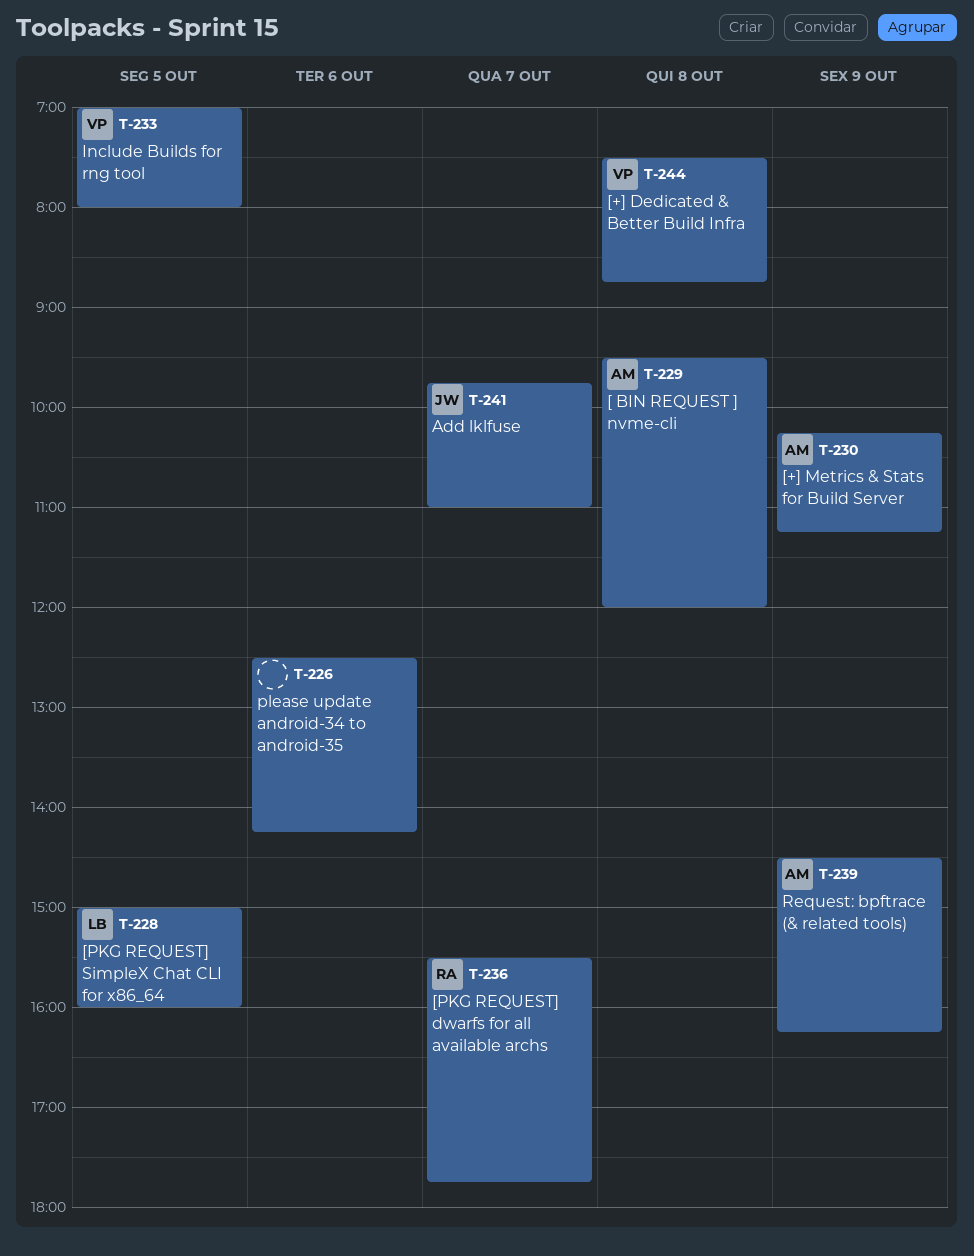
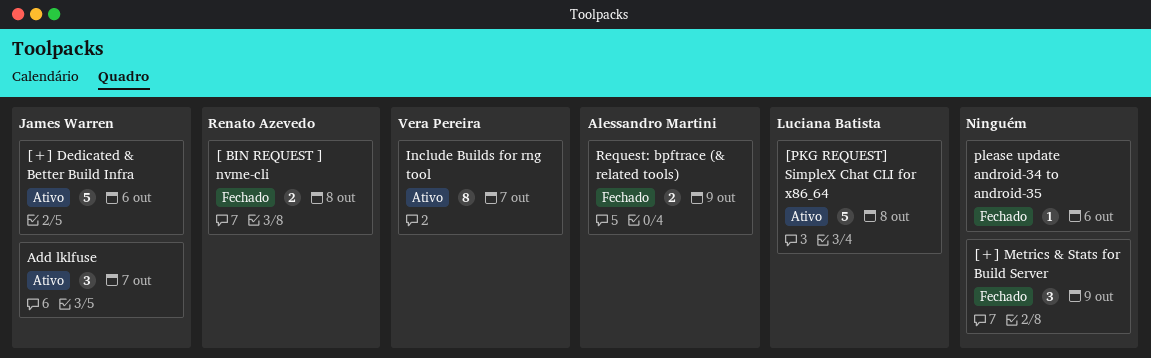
[ BIN REQUEST ] nvme-cli, owner: Alessandro Martini -> Renato Azevedo
[+] Dedicated & Better Build Infra, owner: Vera Pereira -> James Warren
[+] Dedicated & Better Build Infra, day: Oct 8 -> Oct 6
[+] Metrics & Stats for Build Server, owner: Alessandro Martini -> none
[PKG REQUEST] dwarfs for all available archs: present -> none
[PKG REQUEST] SimpleX Chat CLI for x86_64, day: Oct 5 -> Oct 8
Include Builds for rng tool, day: Oct 5 -> Oct 7

